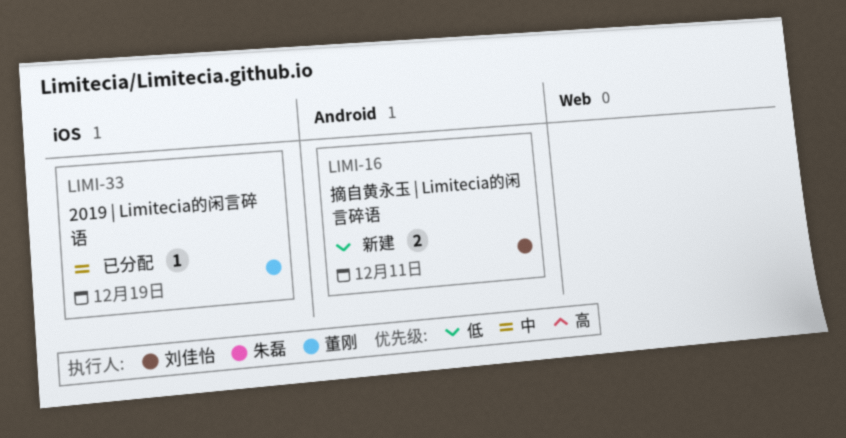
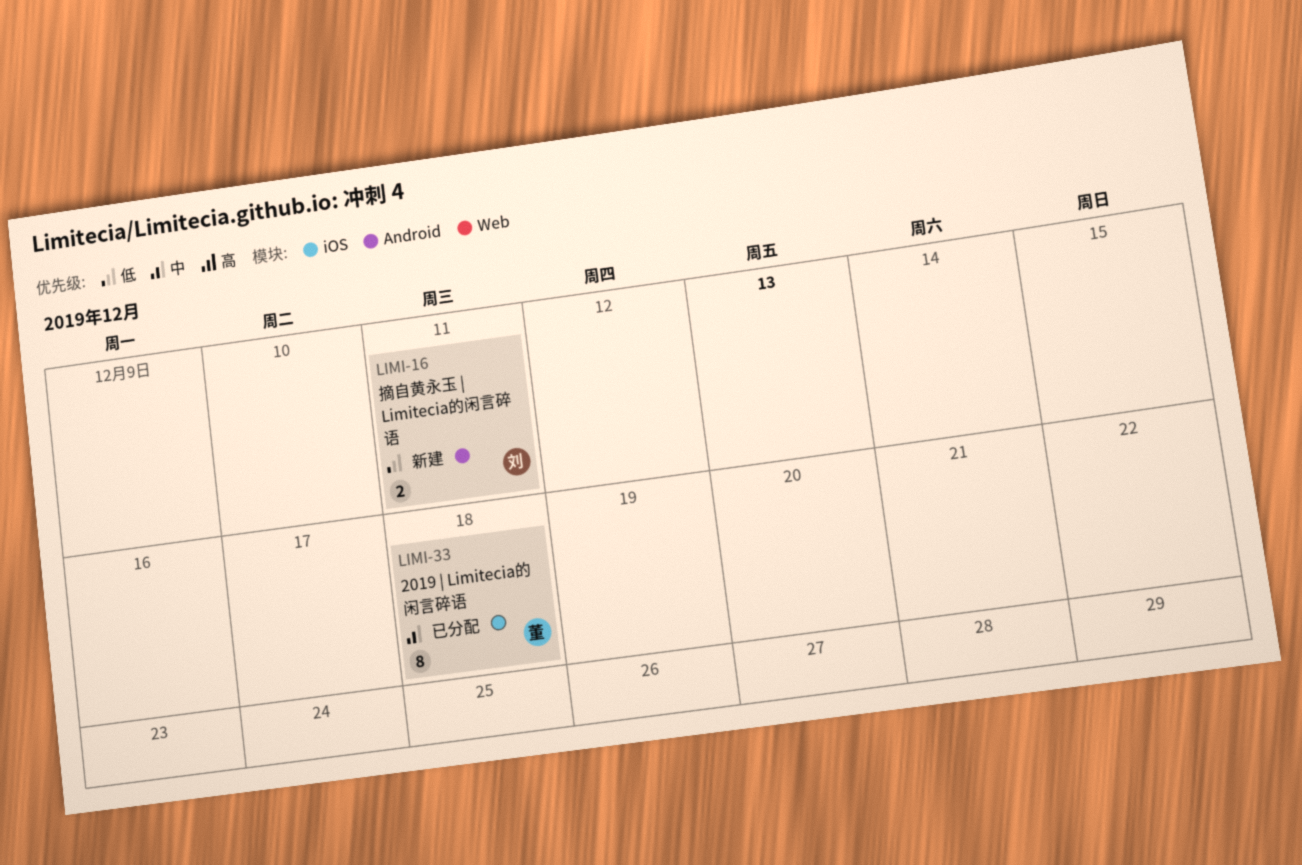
LIMI-33, estimate: 1 -> 8
LIMI-33, due: Dec 19 -> Dec 18

